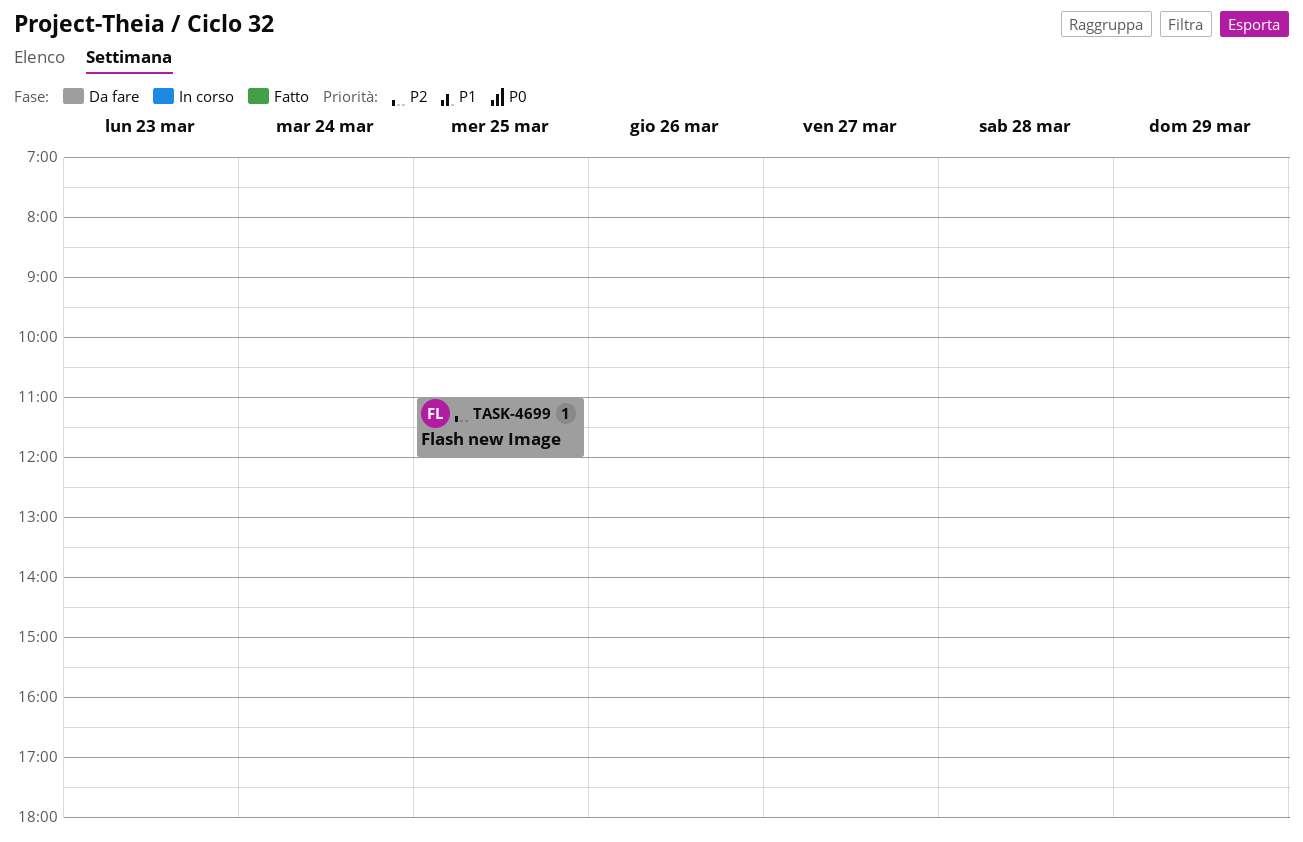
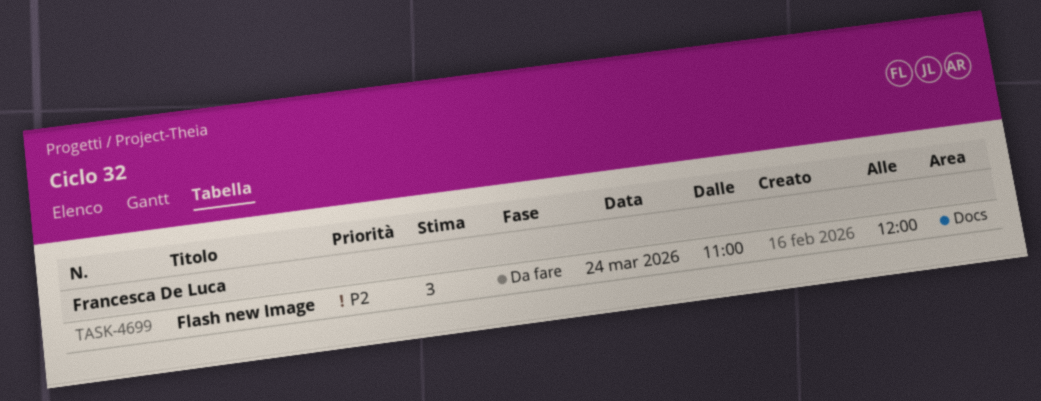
TASK-4699, estimate: 1 -> 3
TASK-4699, day: Mar 25 -> Mar 24

